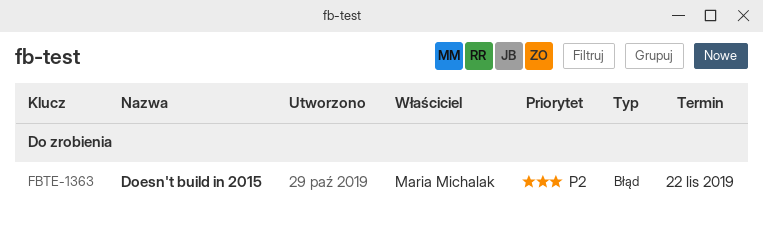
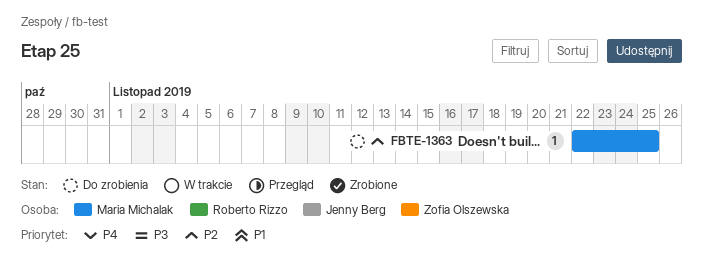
FBTE-1363, due: Nov 22 -> Nov 25

